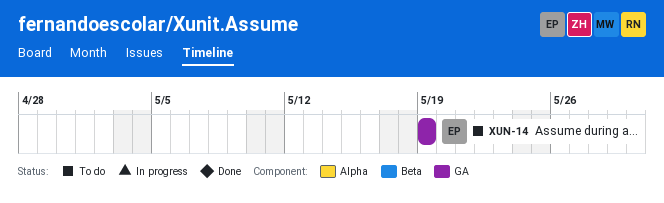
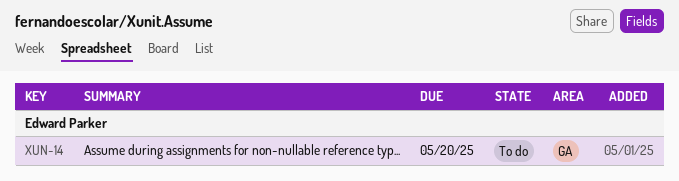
XUN-14, due: May 19 -> May 20

